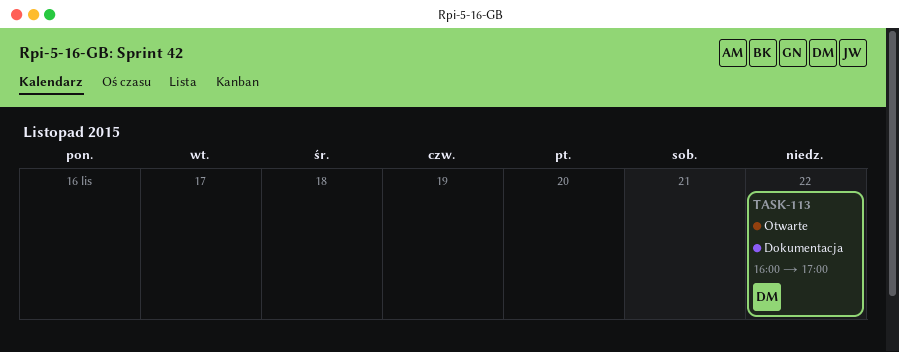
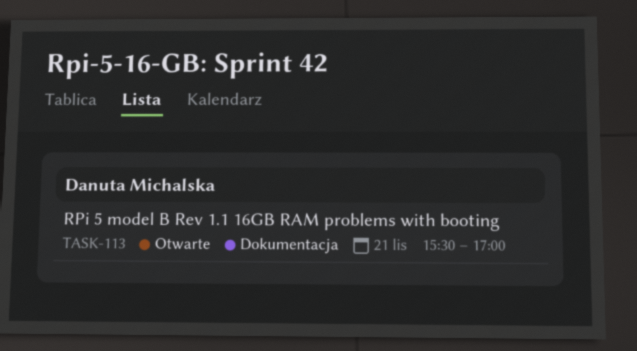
TASK-113, day: Nov 22 -> Nov 21
TASK-113, begins: 16:00 -> 15:30

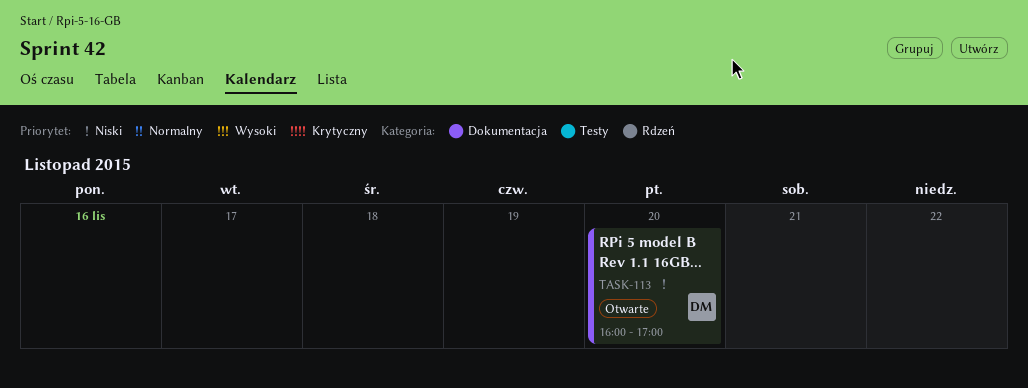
TASK-113, day: Nov 21 -> Nov 20
TASK-113, begins: 15:30 -> 16:00

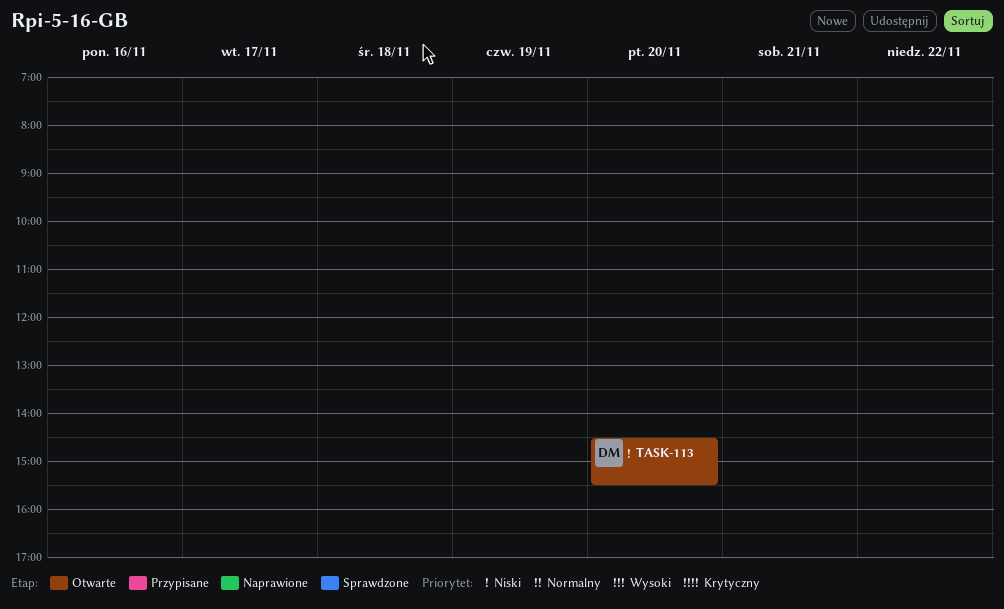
TASK-113, begins: 16:00 -> 14:30
TASK-113, ends: 17:00 -> 15:30

